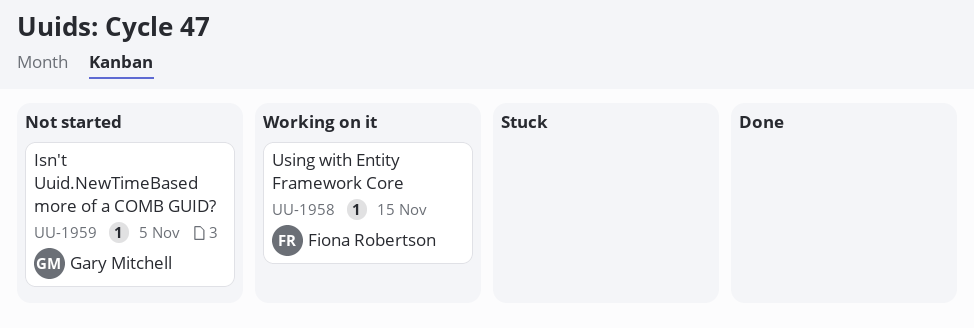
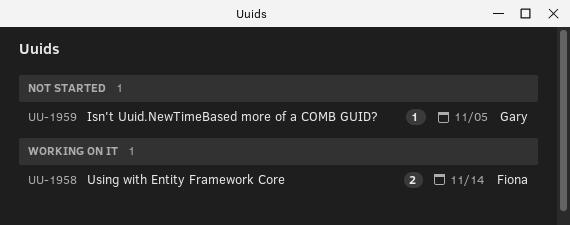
UU-1958, estimate: 1 -> 2
UU-1958, due: Nov 15 -> Nov 14

